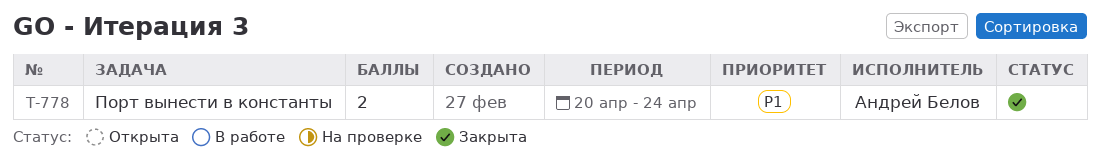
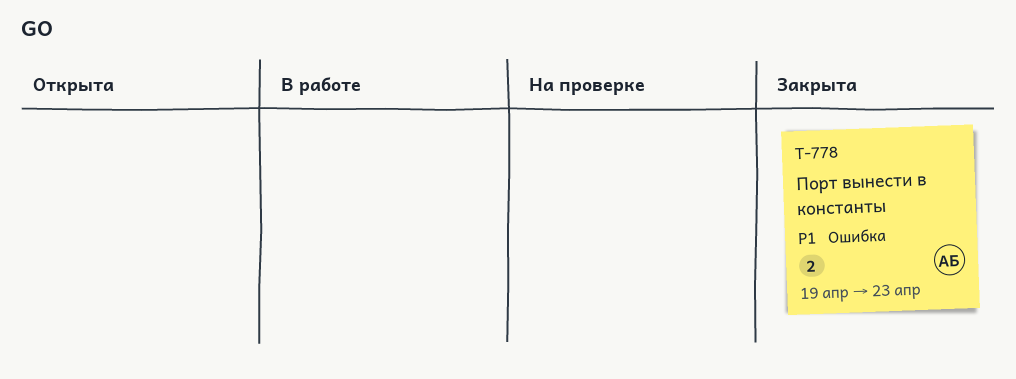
T-778, start: Apr 20 -> Apr 19
T-778, due: Apr 24 -> Apr 23

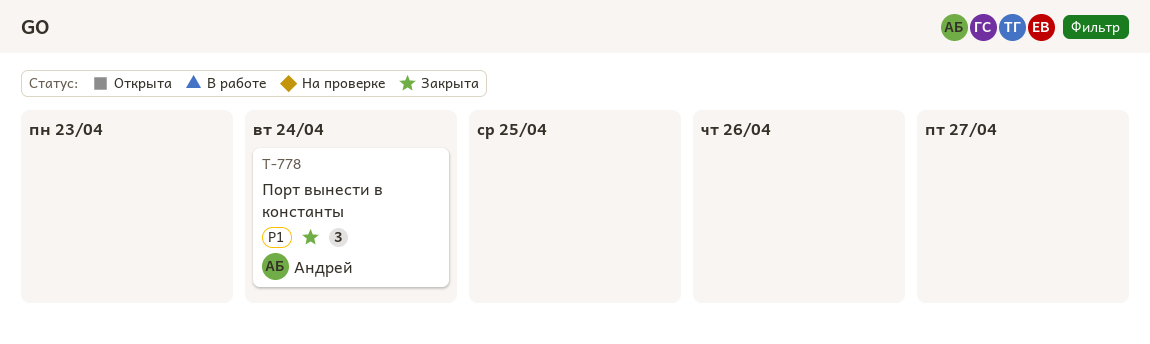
T-778, estimate: 2 -> 3
T-778, due: Apr 23 -> Apr 24

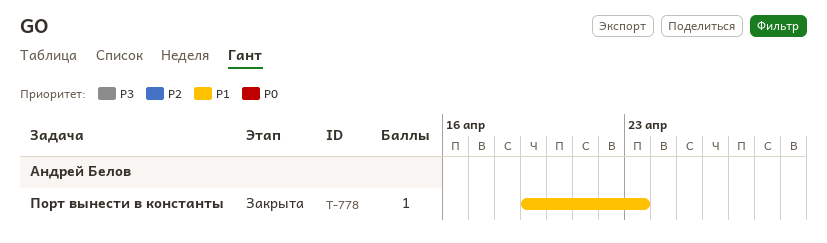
T-778, estimate: 3 -> 1
T-778, due: Apr 24 -> Apr 23

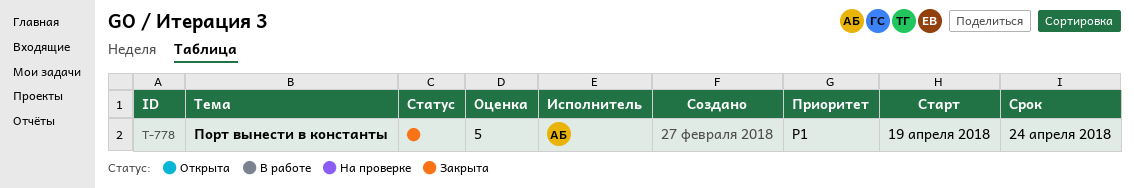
T-778, estimate: 1 -> 5
T-778, due: Apr 23 -> Apr 24

